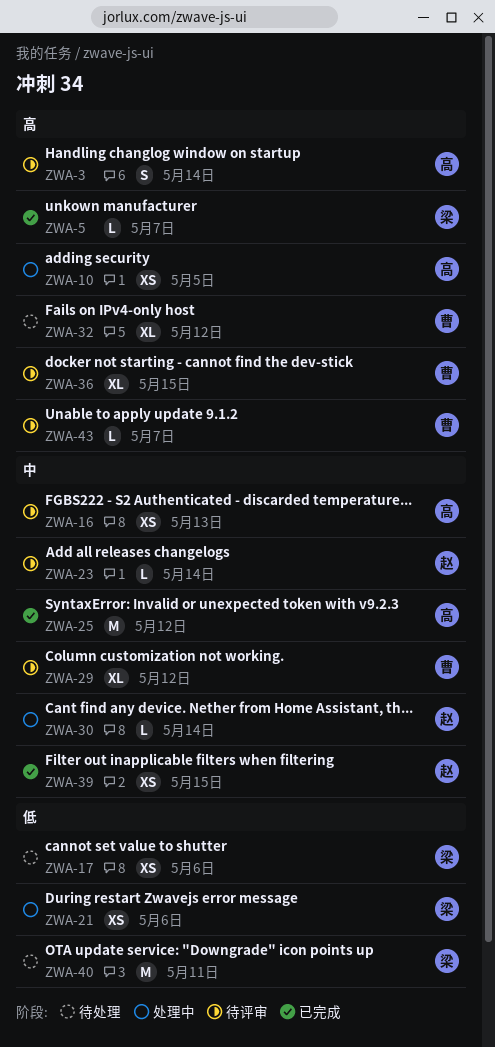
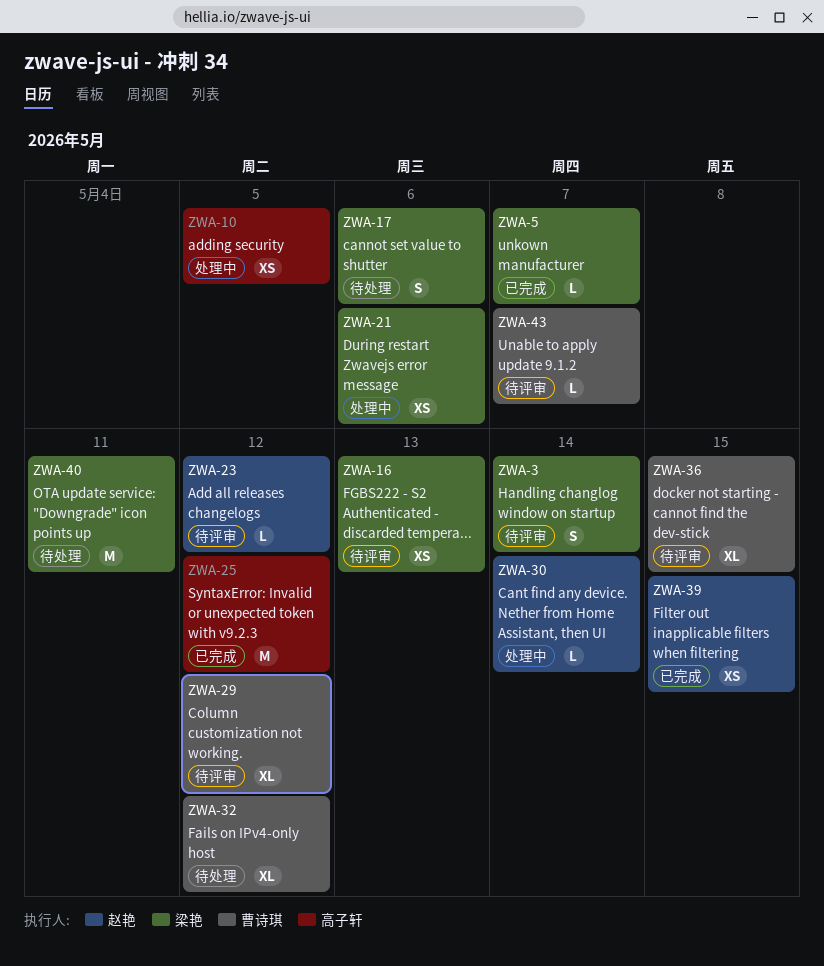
ZWA-3, owner: 高子轩 -> 梁艳
ZWA-16, owner: 高子轩 -> 梁艳
ZWA-17, estimate: XS -> S
ZWA-23, due: May 14 -> May 12

